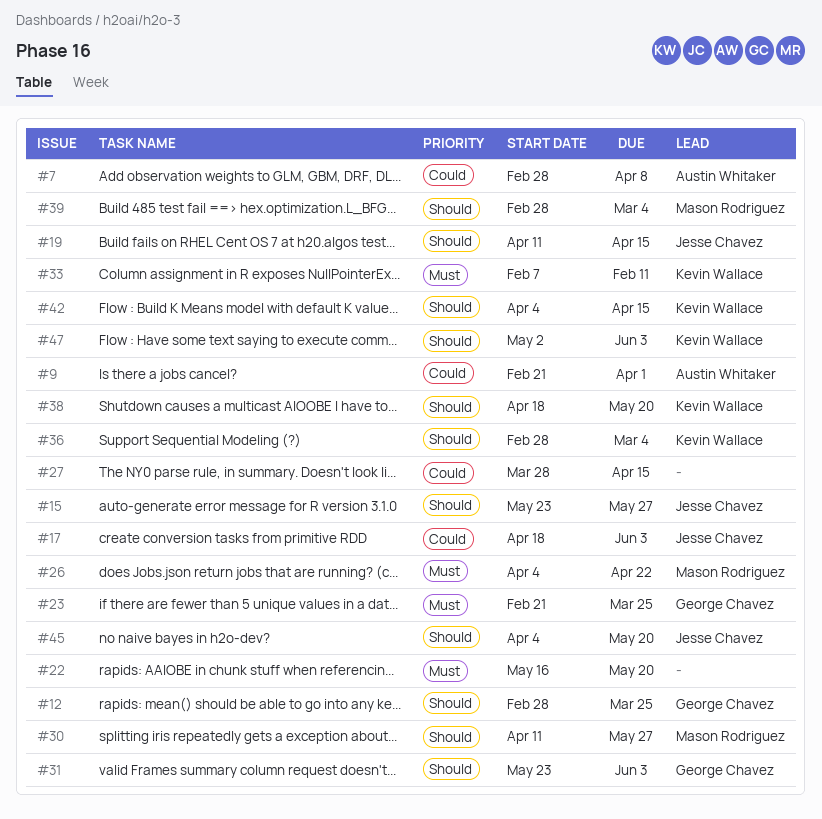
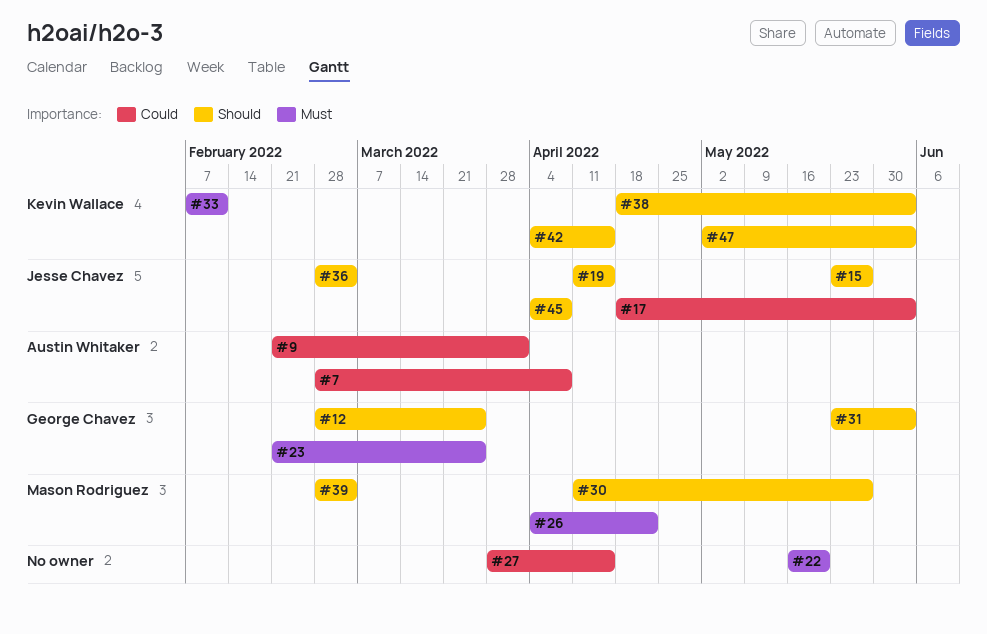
#36, owner: Kevin Wallace -> Jesse Chavez
#38, due: May 20 -> Jun 3
#45, due: May 20 -> Apr 8

